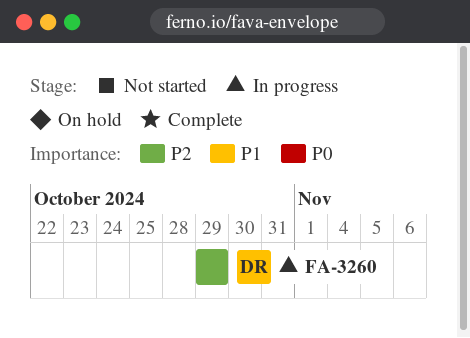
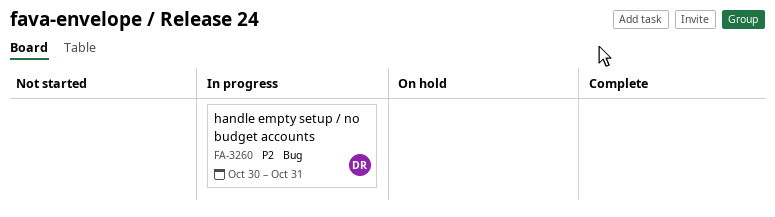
FA-3260, start: Oct 29 -> Oct 30
FA-3260, due: Oct 29 -> Oct 31

